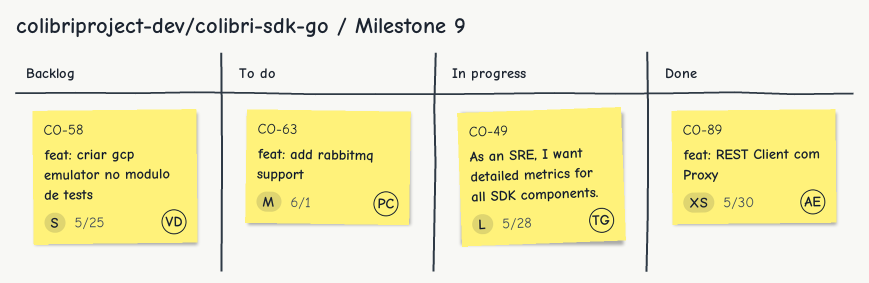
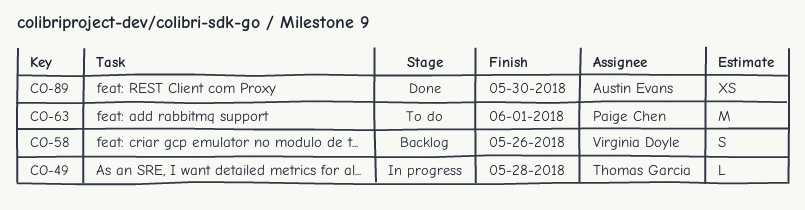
CO-58, due: May 25 -> May 26

